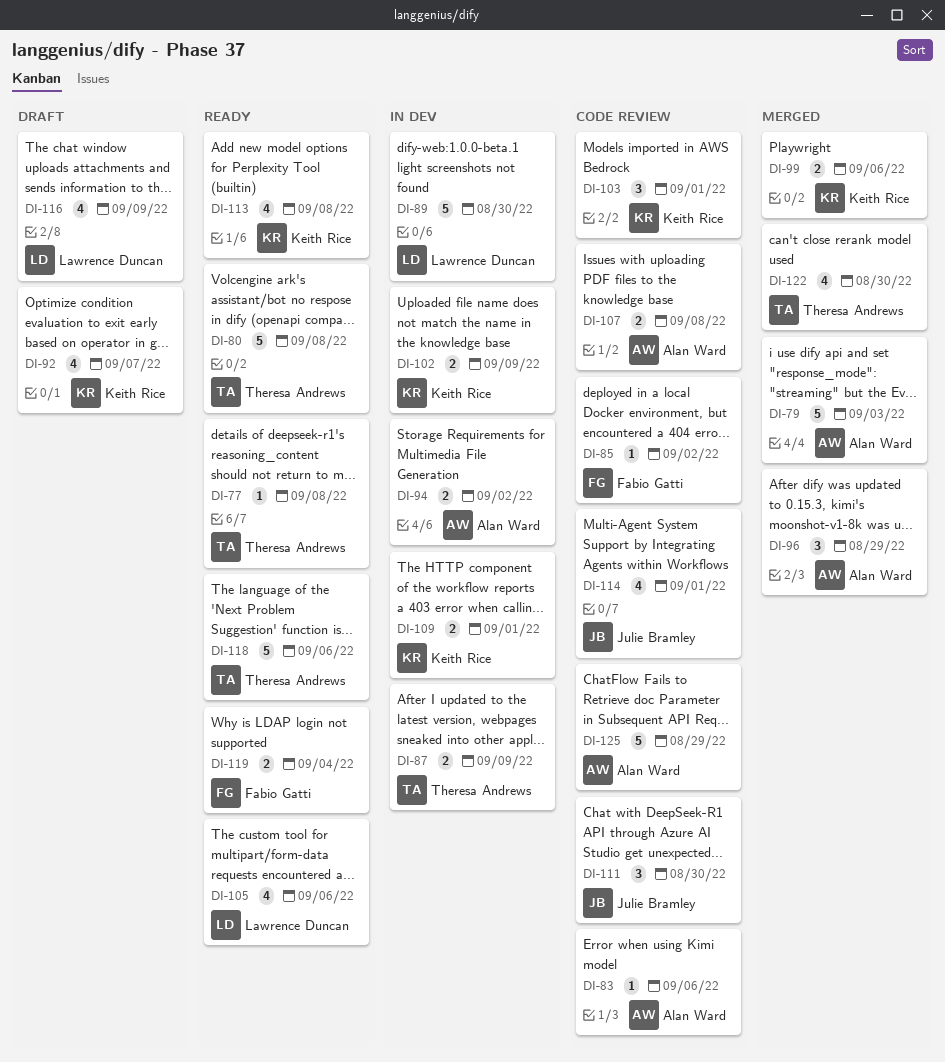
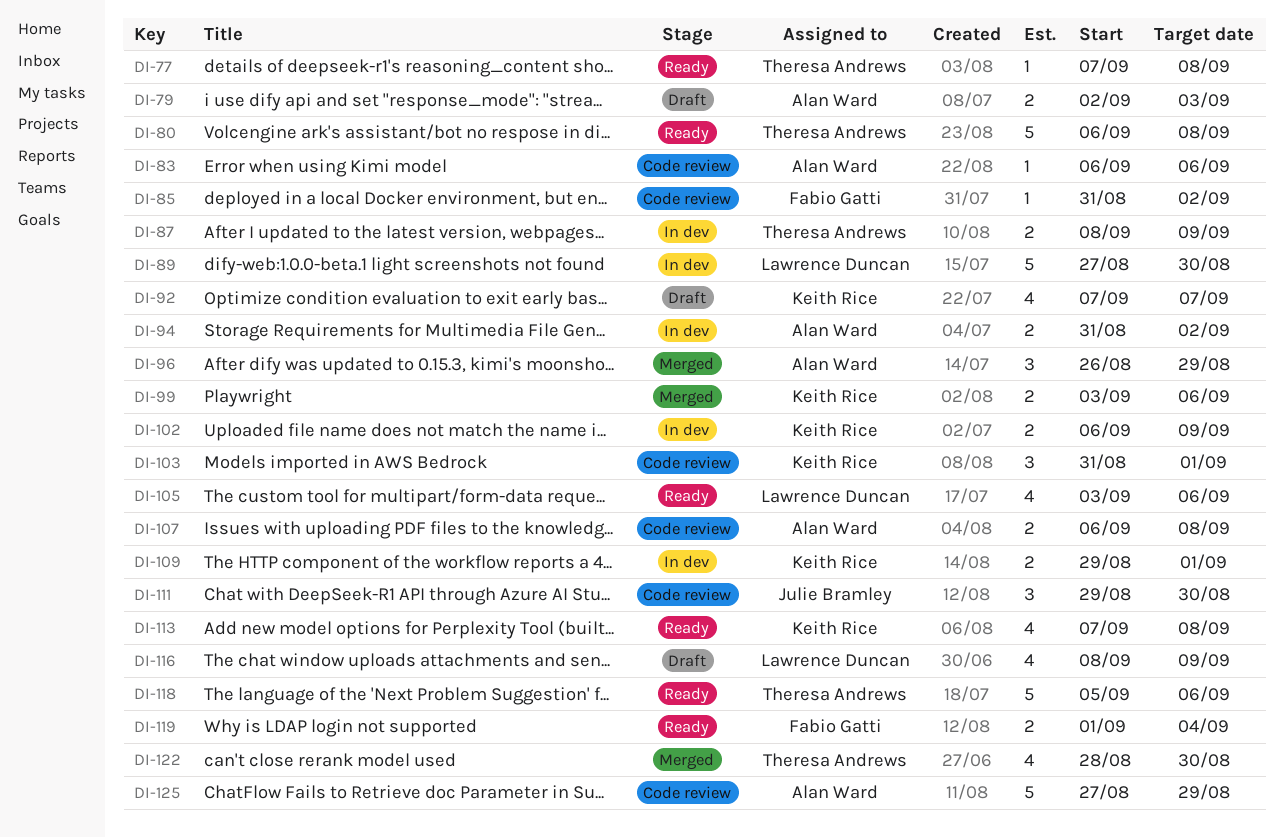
DI-79, status: Merged -> Draft
DI-79, estimate: 5 -> 2
DI-114: present -> none

